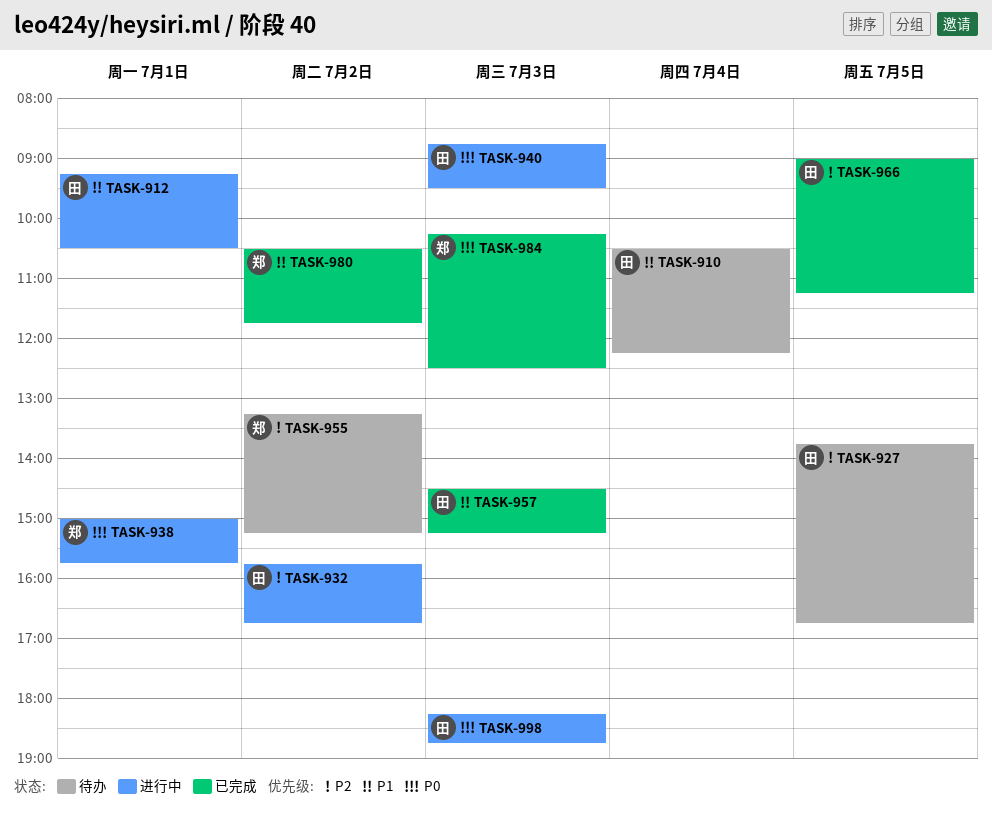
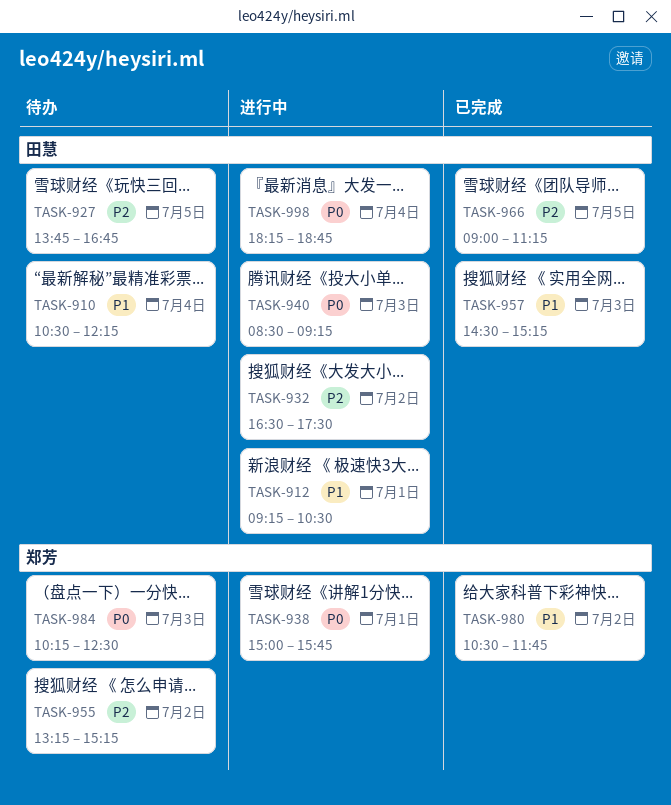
TASK-932, begins: 15:45 -> 16:30
TASK-932, ends: 16:45 -> 17:30
TASK-940, begins: 08:45 -> 08:30
TASK-940, ends: 09:30 -> 09:15
TASK-984, status: 已完成 -> 待办
TASK-998, day: Jul 3 -> Jul 4

